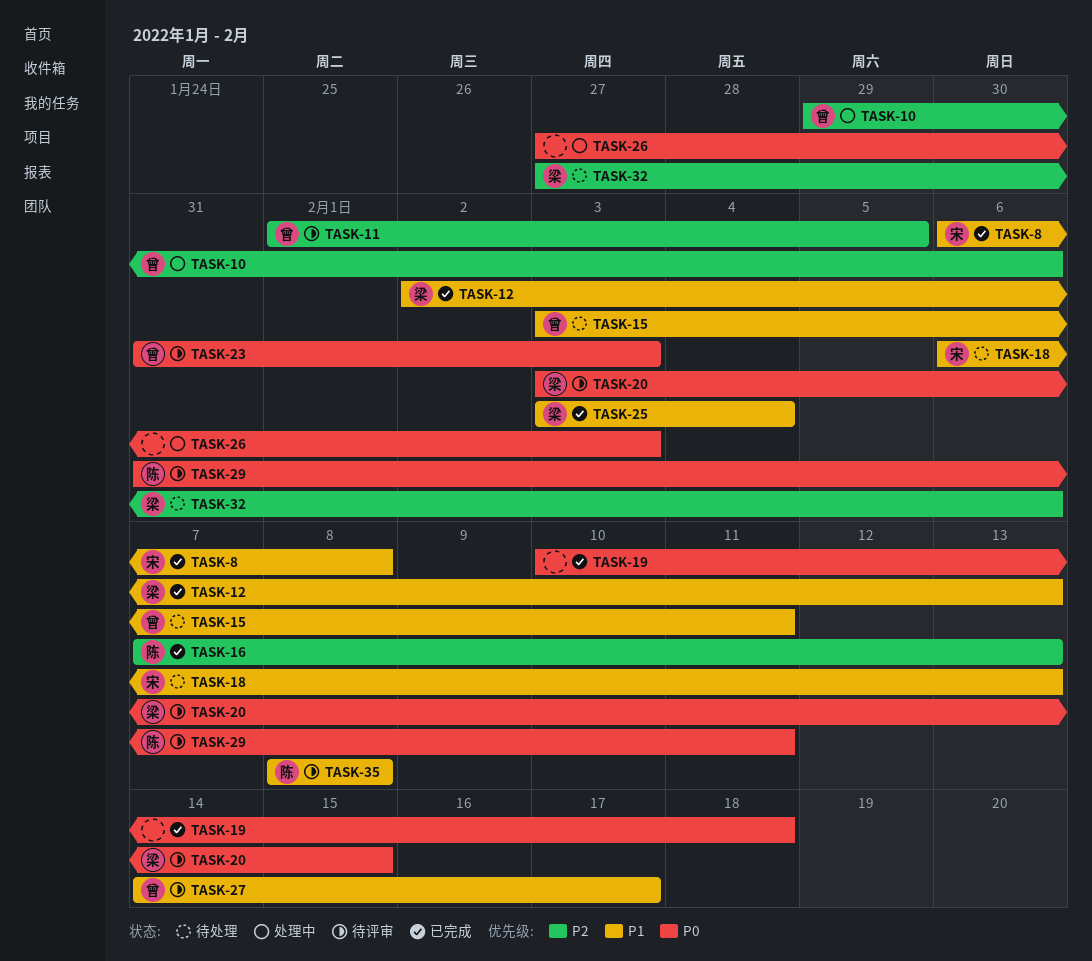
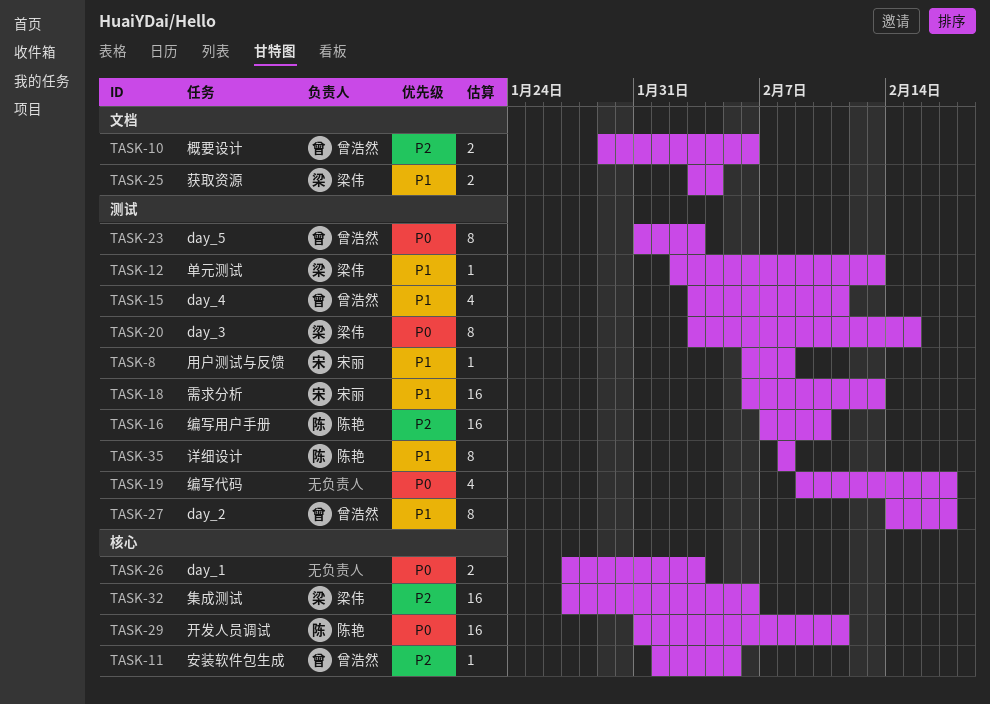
TASK-16, due: Feb 13 -> Feb 10
TASK-19, start: Feb 10 -> Feb 9
TASK-19, due: Feb 18 -> Feb 17

